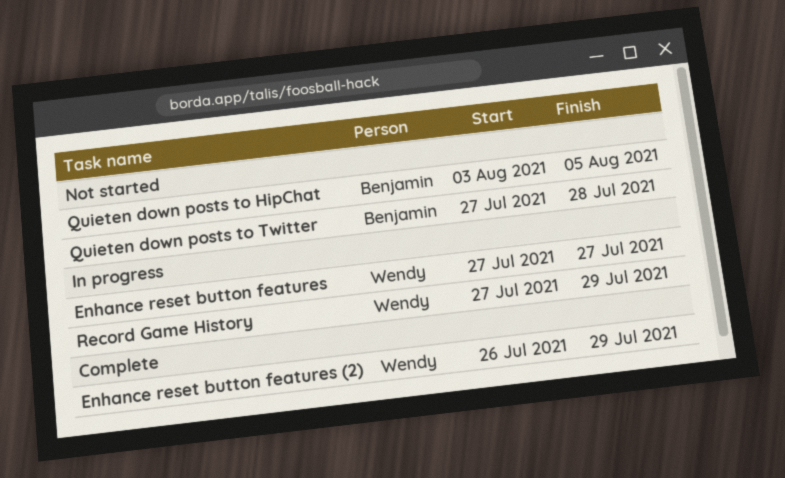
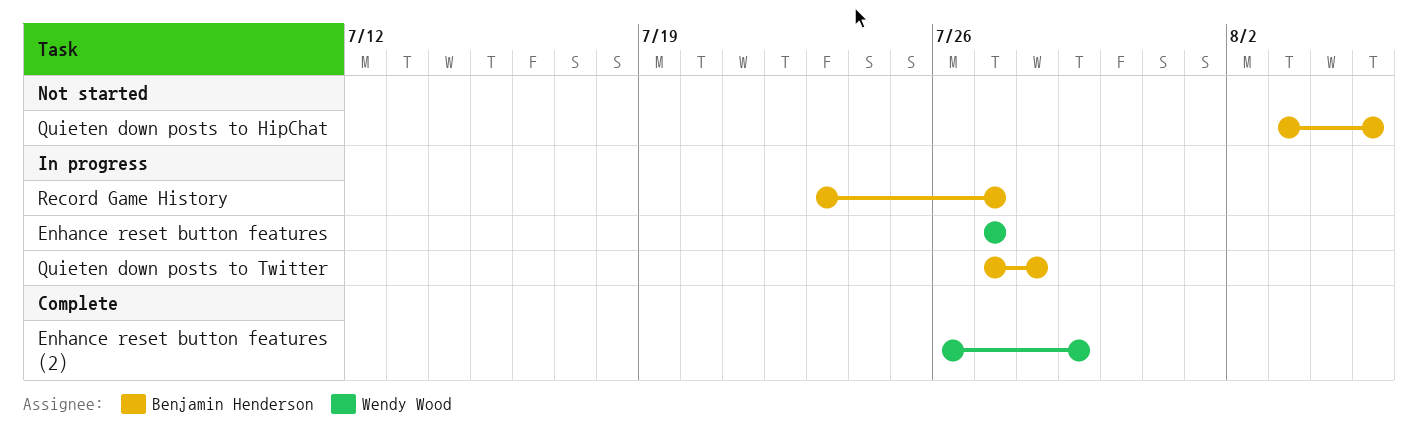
Quieten down posts to Twitter, status: Not started -> In progress
Record Game History, owner: Wendy Wood -> Benjamin Henderson
Record Game History, start: Jul 27 -> Jul 23
Record Game History, due: Jul 29 -> Jul 27

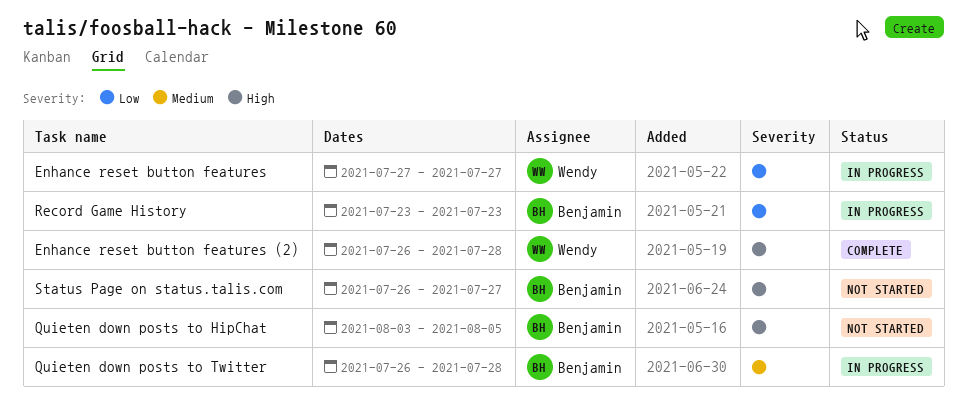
Enhance reset button features (2), due: Jul 29 -> Jul 28
Quieten down posts to Twitter, start: Jul 27 -> Jul 26
Record Game History, due: Jul 27 -> Jul 23
Status Page on status.talis.com: none -> present

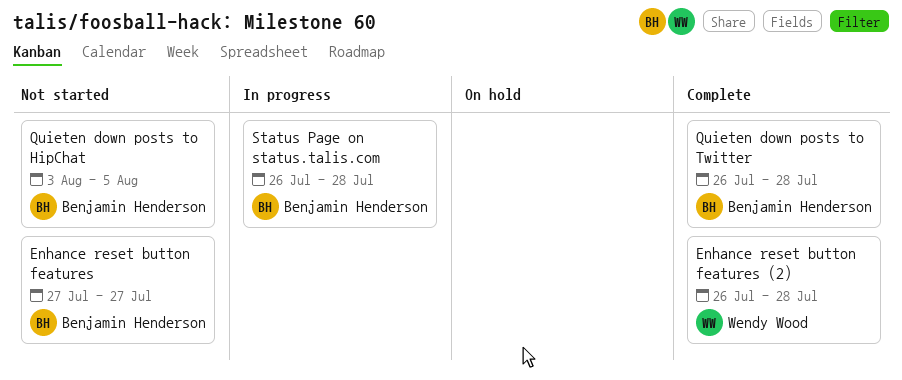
Enhance reset button features, status: In progress -> Not started
Enhance reset button features, owner: Wendy Wood -> Benjamin Henderson
Quieten down posts to Twitter, status: In progress -> Complete
Record Game History: present -> none
Status Page on status.talis.com, status: Not started -> In progress
Status Page on status.talis.com, due: Jul 27 -> Jul 28

